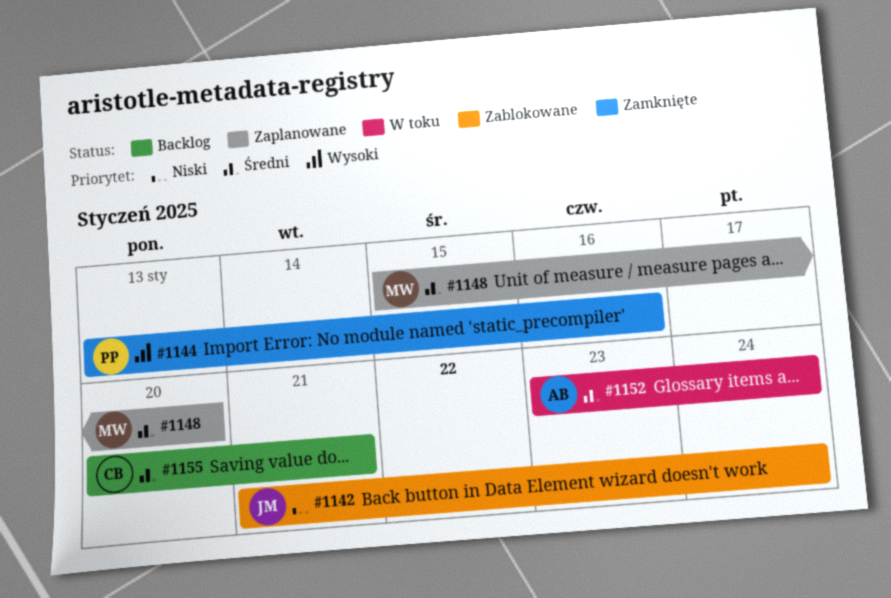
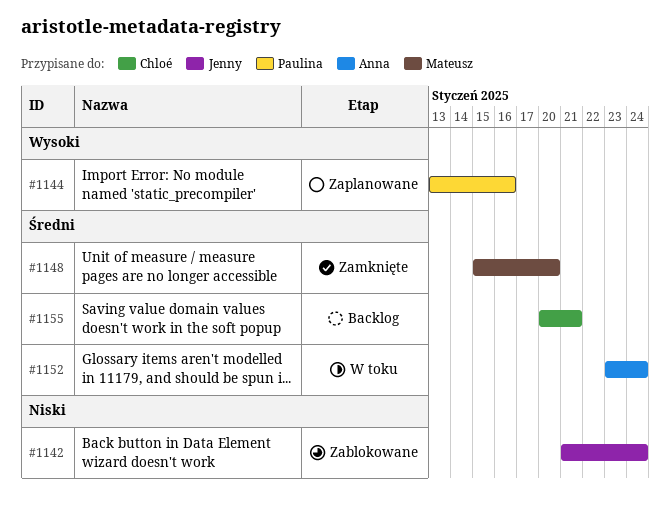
#1144, status: Zamknięte -> Zaplanowane
#1148, status: Zaplanowane -> Zamknięte

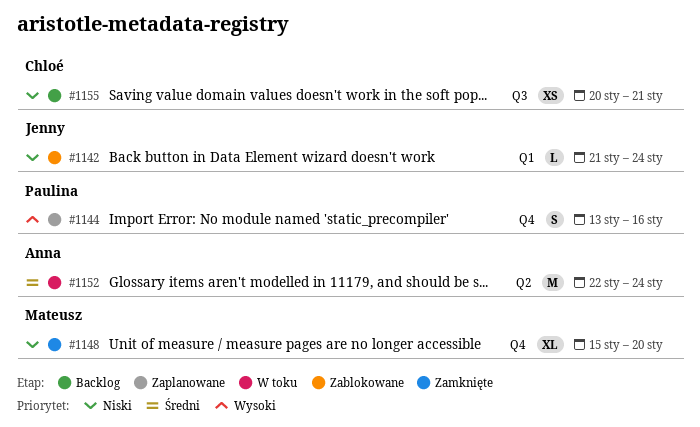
#1148, priority: Średni -> Niski
#1152, start: Jan 23 -> Jan 22
#1155, priority: Średni -> Niski

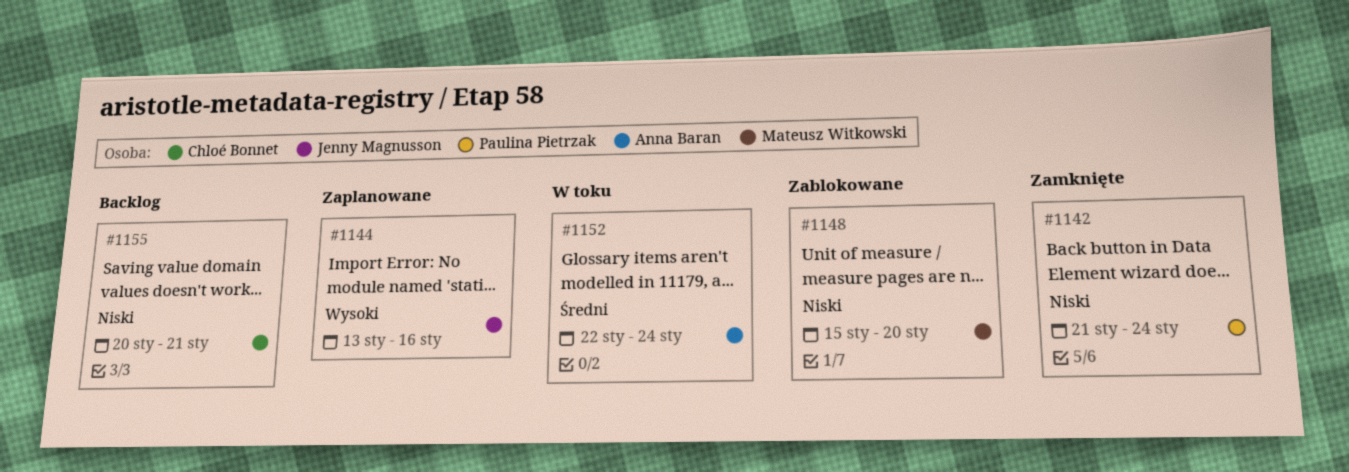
#1142, status: Zablokowane -> Zamknięte
#1142, owner: Jenny Magnusson -> Paulina Pietrzak
#1144, owner: Paulina Pietrzak -> Jenny Magnusson
#1148, status: Zamknięte -> Zablokowane

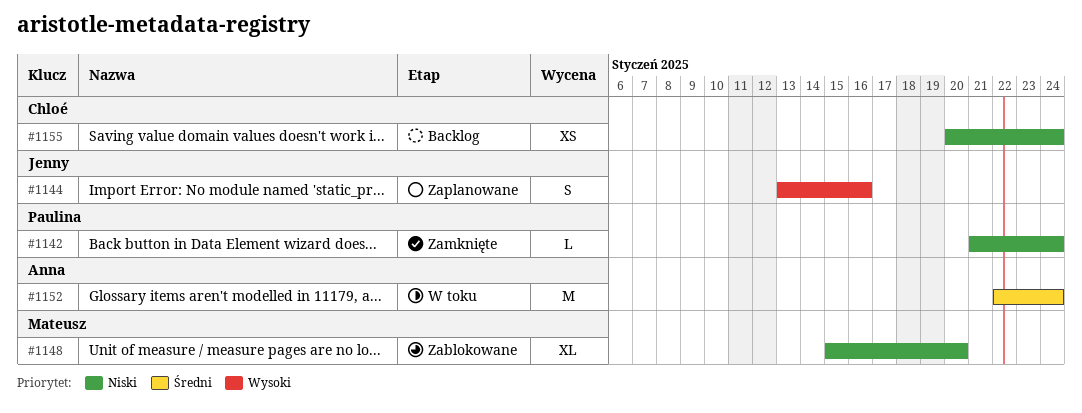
#1155, due: Jan 21 -> Jan 24

